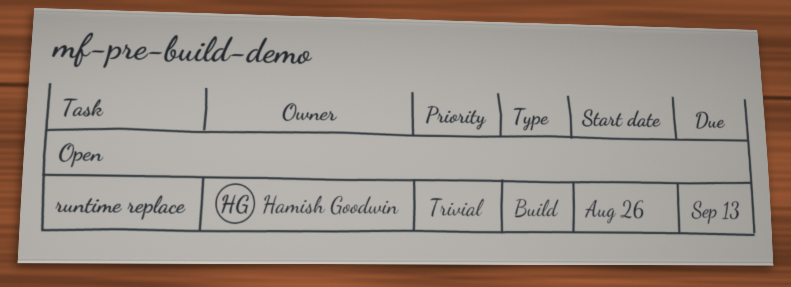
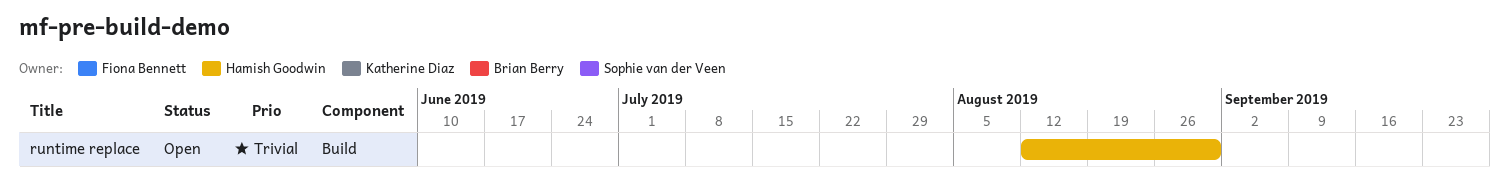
runtime replace, start: Aug 26 -> Aug 12
runtime replace, due: Sep 13 -> Aug 30

